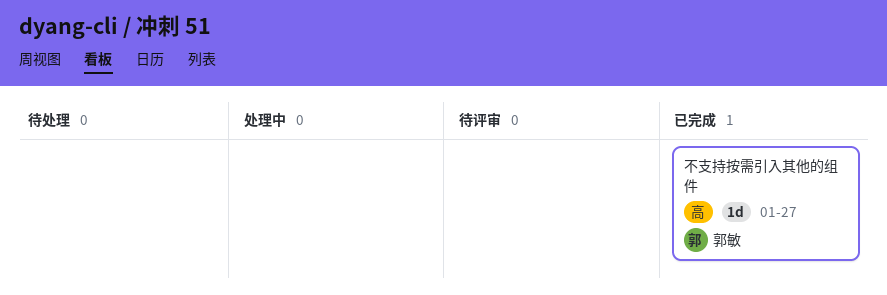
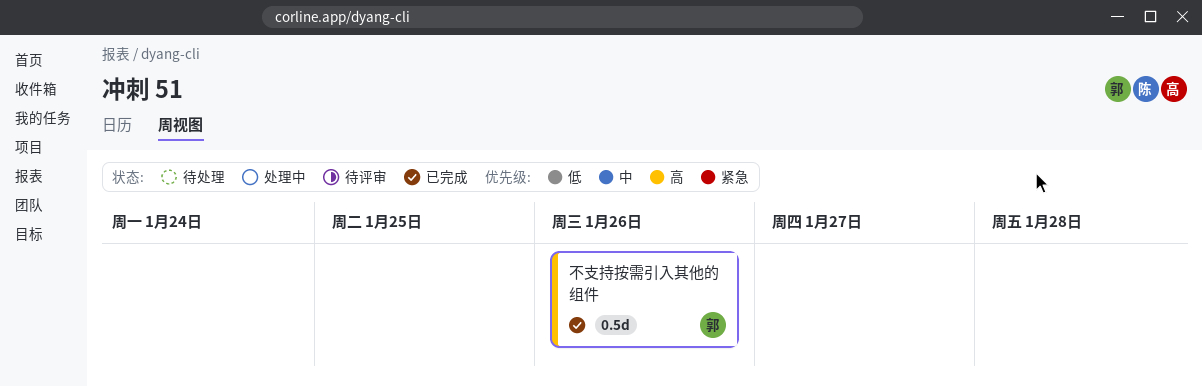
不支持按需引入其他的组件, estimate: 1d -> 0.5d
不支持按需引入其他的组件, due: Jan 27 -> Jan 26

